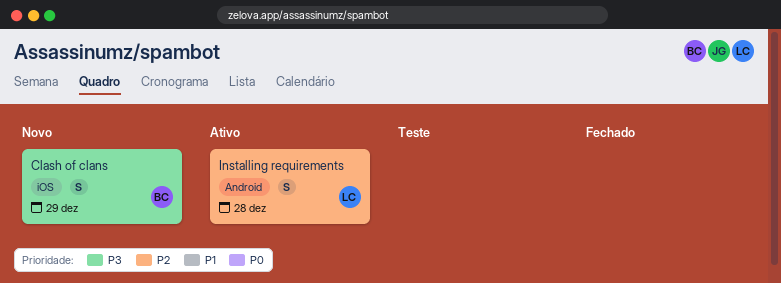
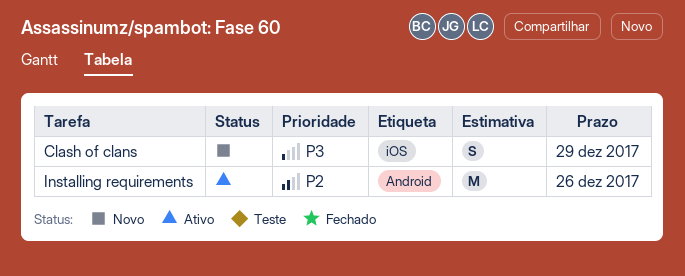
Installing requirements, estimate: S -> M
Installing requirements, due: Dec 28 -> Dec 26

